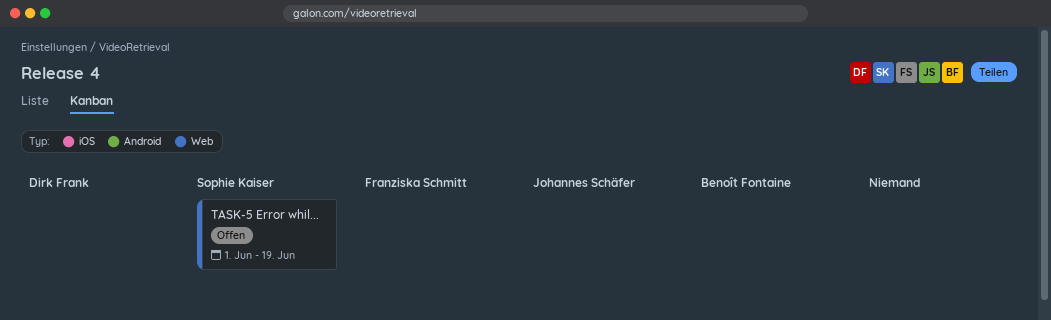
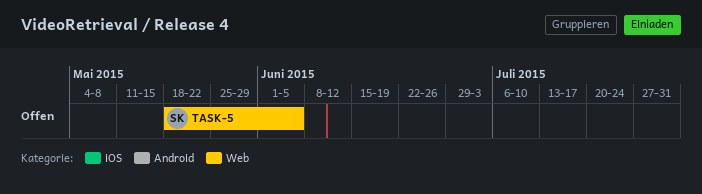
TASK-5, start: Jun 1 -> May 18
TASK-5, due: Jun 19 -> Jun 5

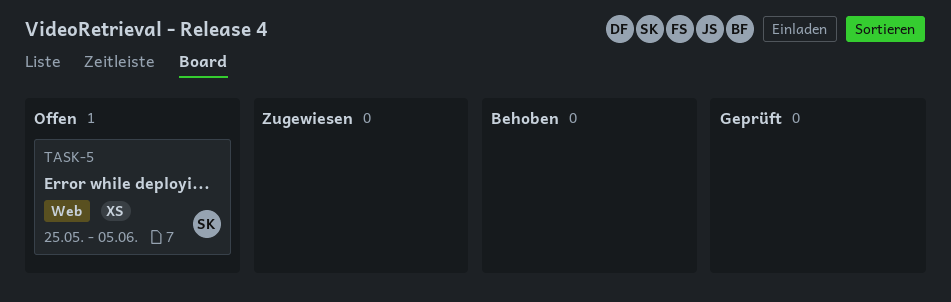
TASK-5, start: May 18 -> May 25

